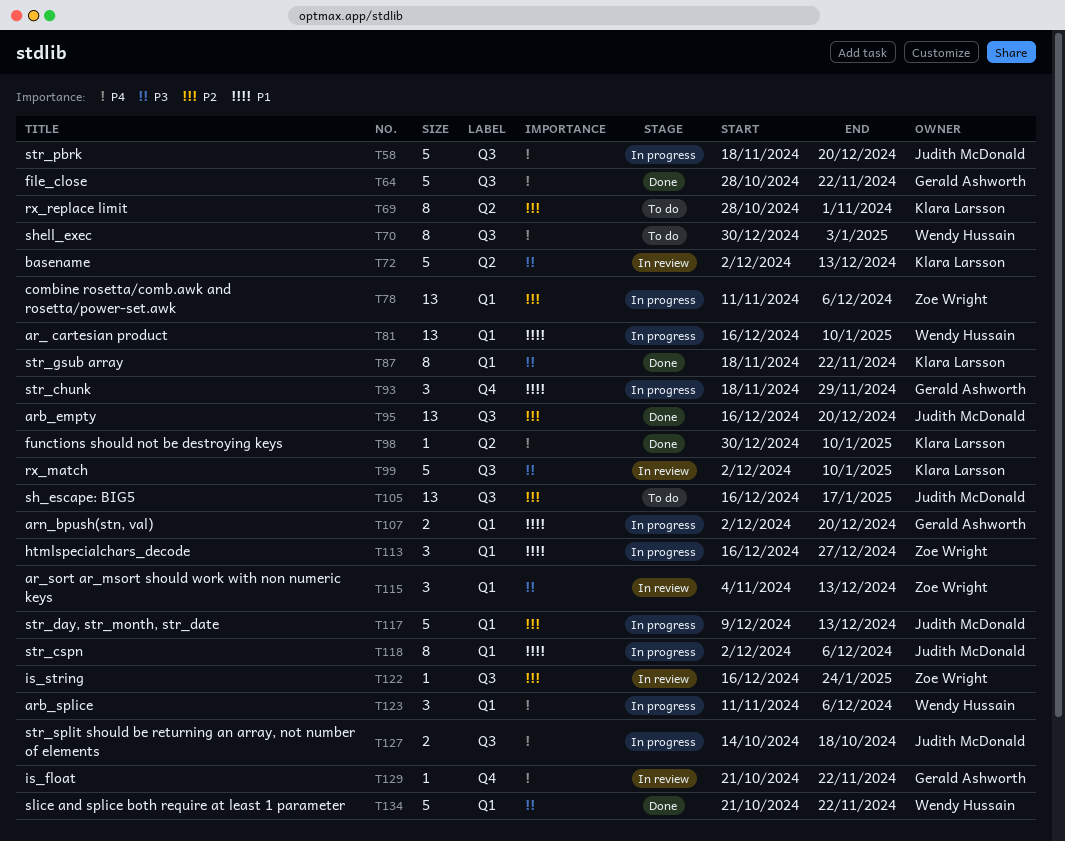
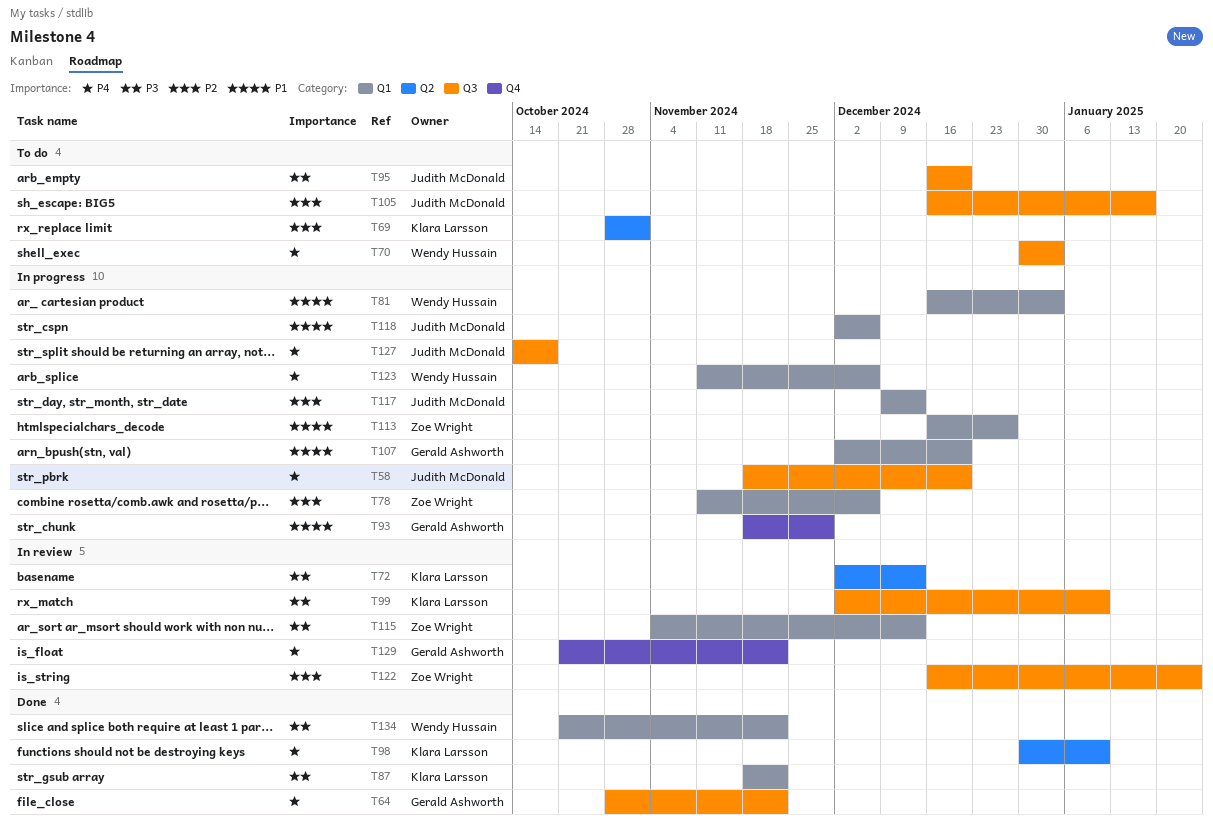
T81, due: Jan 10 -> Jan 3
T95, status: Done -> To do
T95, priority: P2 -> P3

